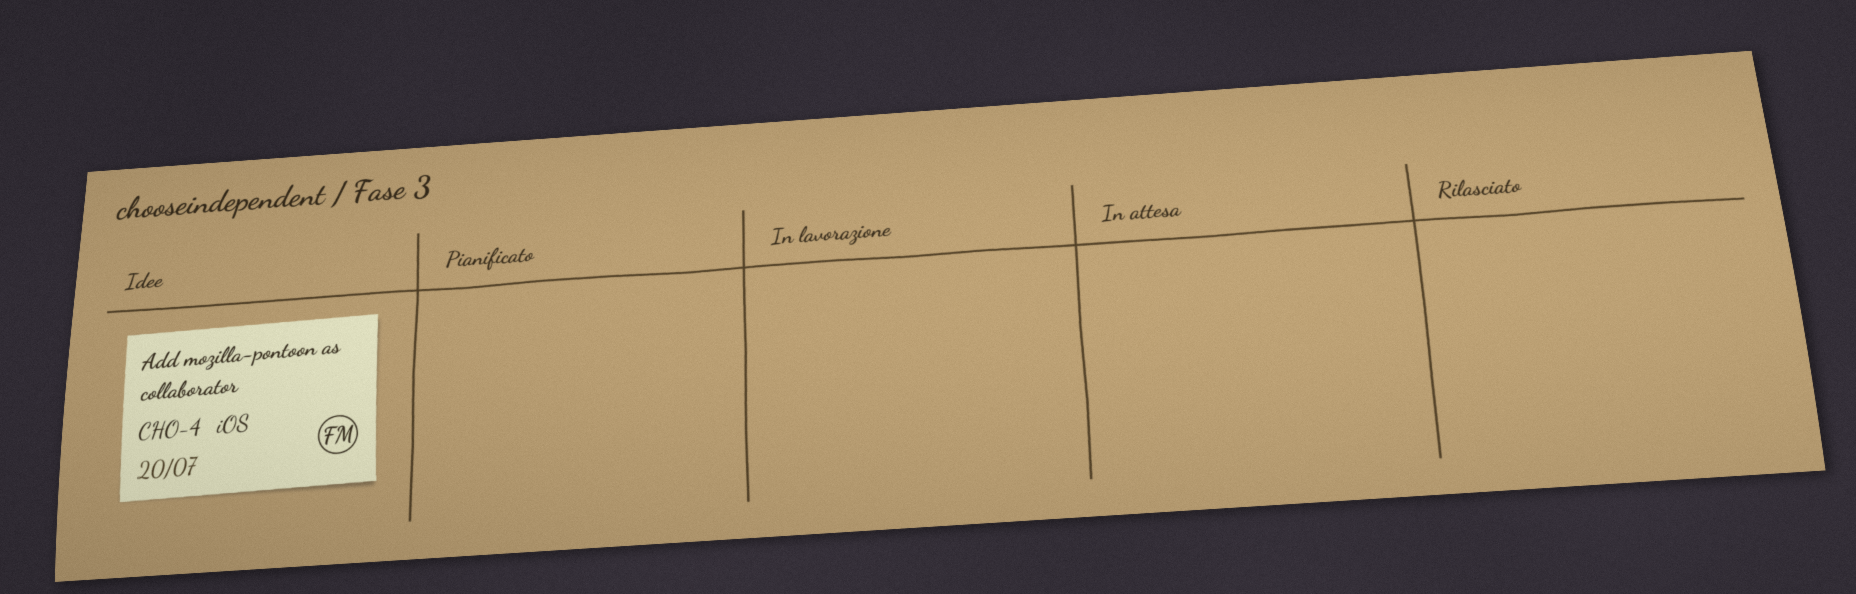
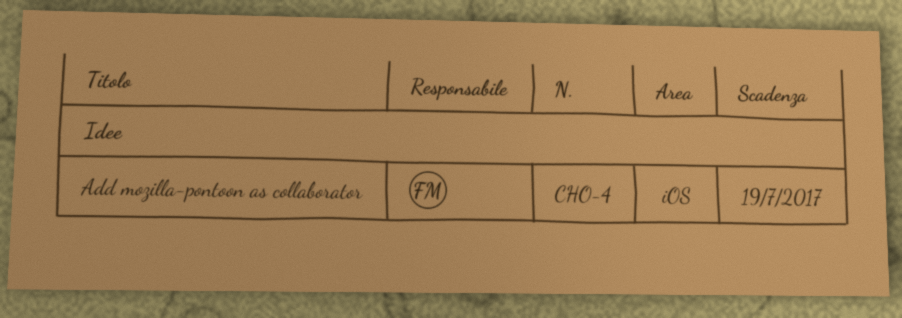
CHO-4, due: Jul 20 -> Jul 19

